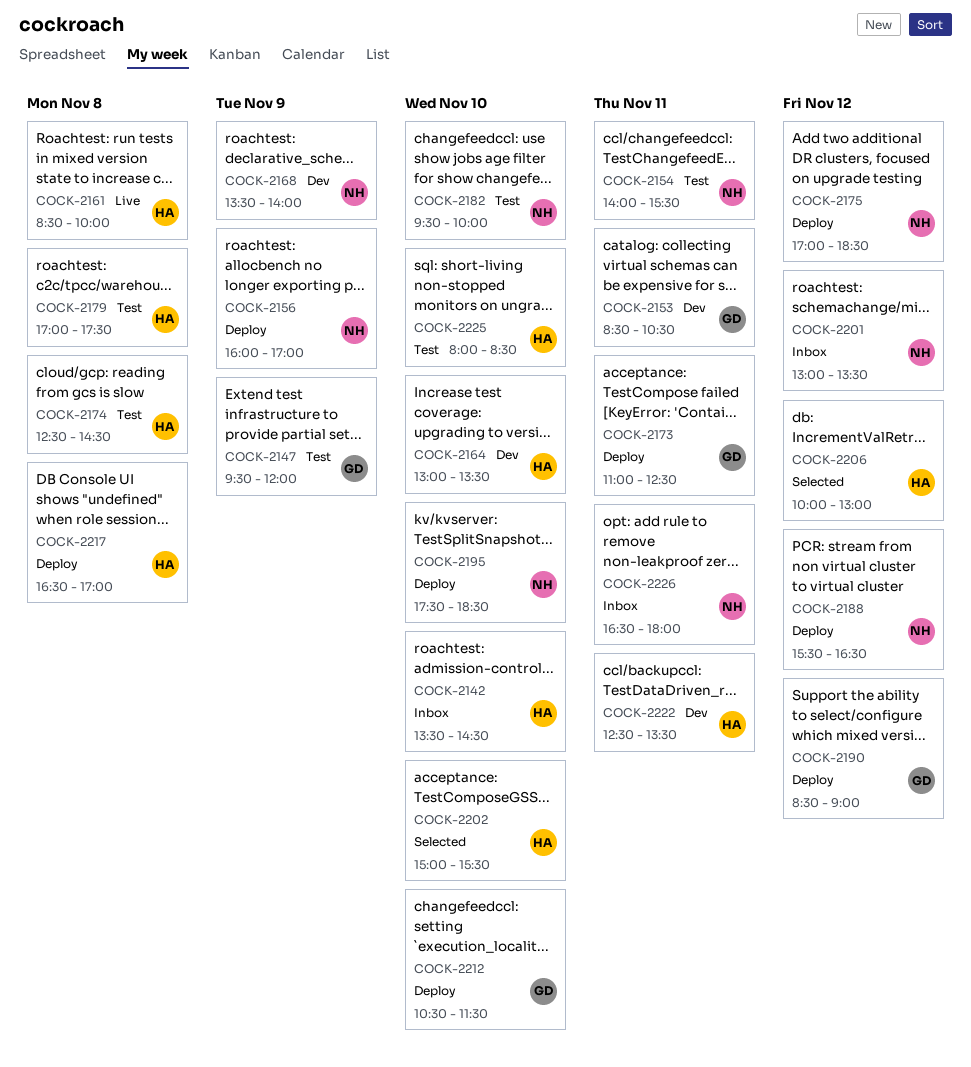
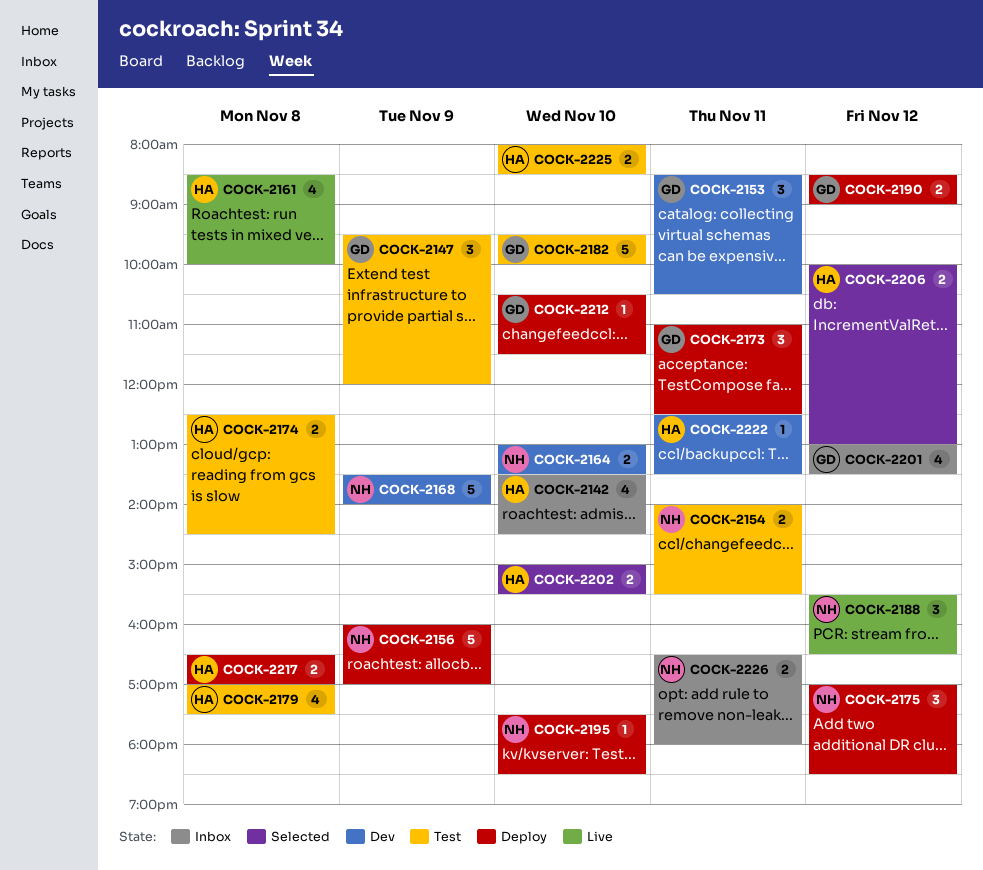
COCK-2164, owner: HA -> NH
COCK-2182, owner: NH -> GD
COCK-2188, status: Deploy -> Live
COCK-2201, owner: NH -> GD

